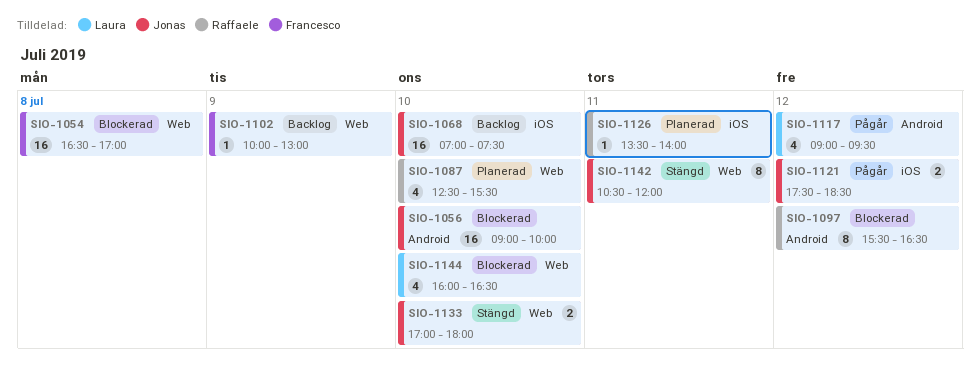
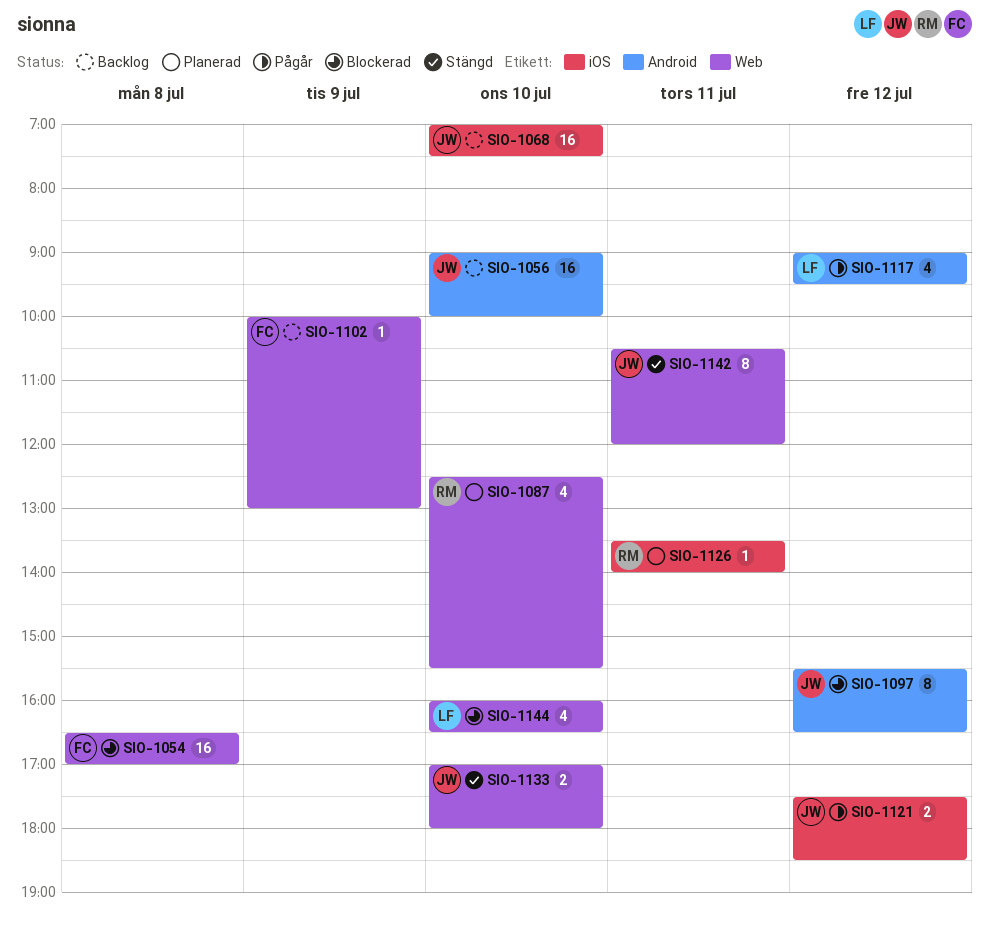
SIO-1056, status: Blockerad -> Backlog
SIO-1097, owner: Raffaele -> Jonas

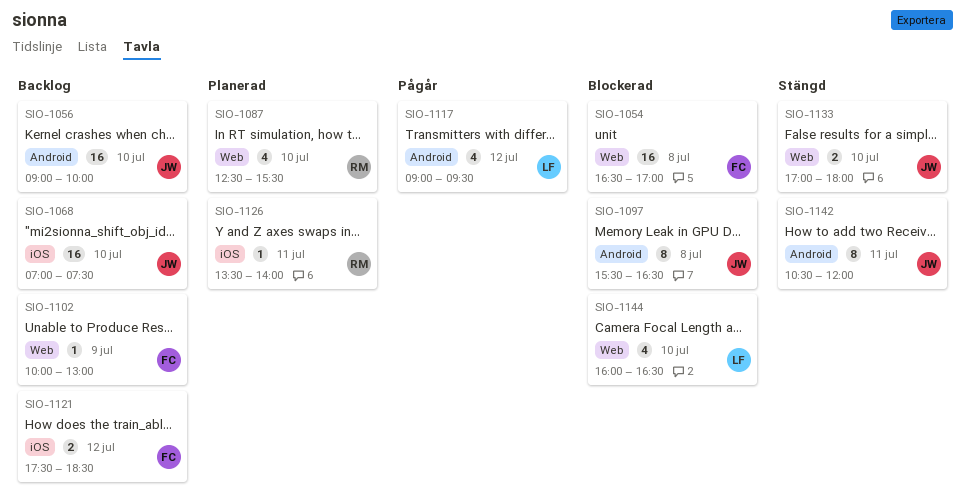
SIO-1097, day: Jul 12 -> Jul 8
SIO-1121, status: Pågår -> Backlog
SIO-1121, owner: JW -> FC
SIO-1142, label: Web -> Android

